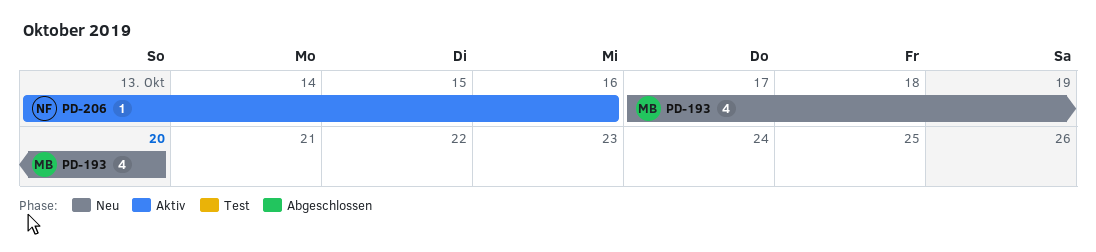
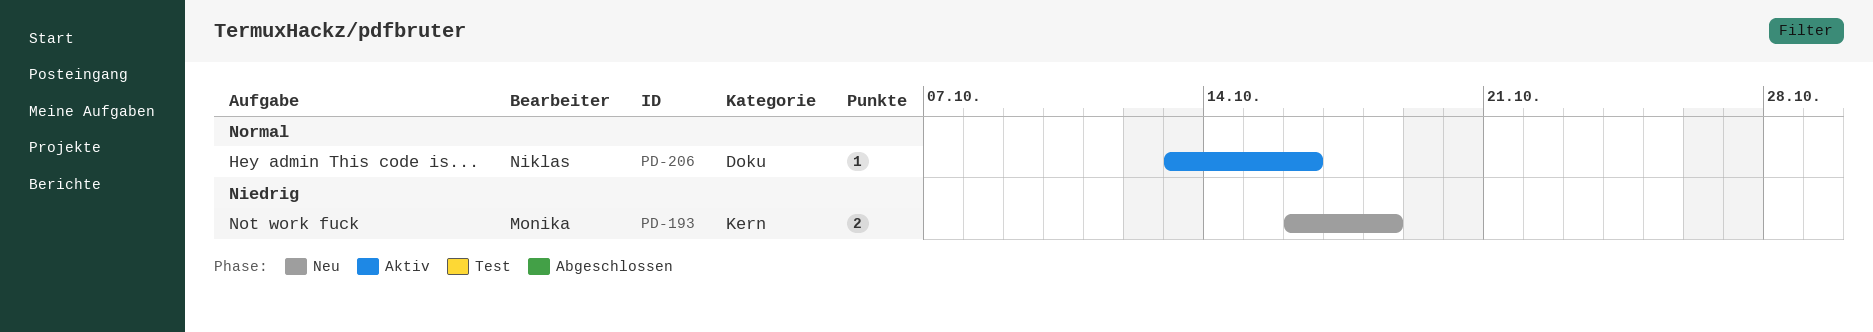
PD-193, estimate: 4 -> 2
PD-193, start: Oct 17 -> Oct 16
PD-193, due: Oct 20 -> Oct 18

